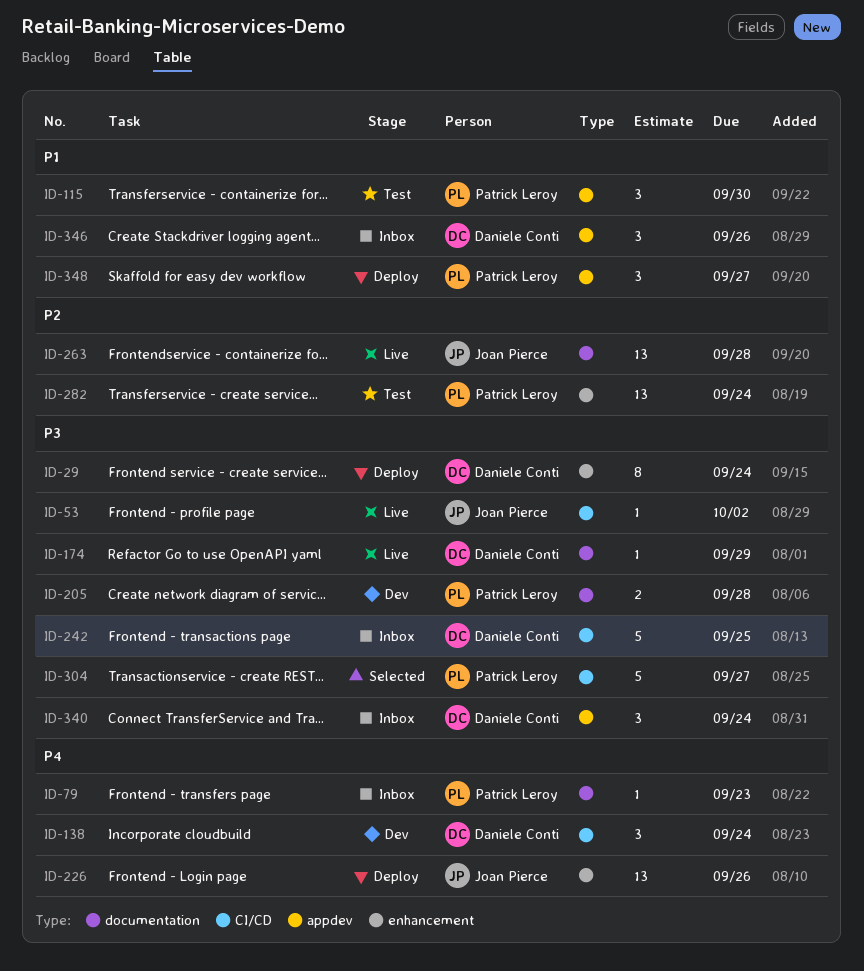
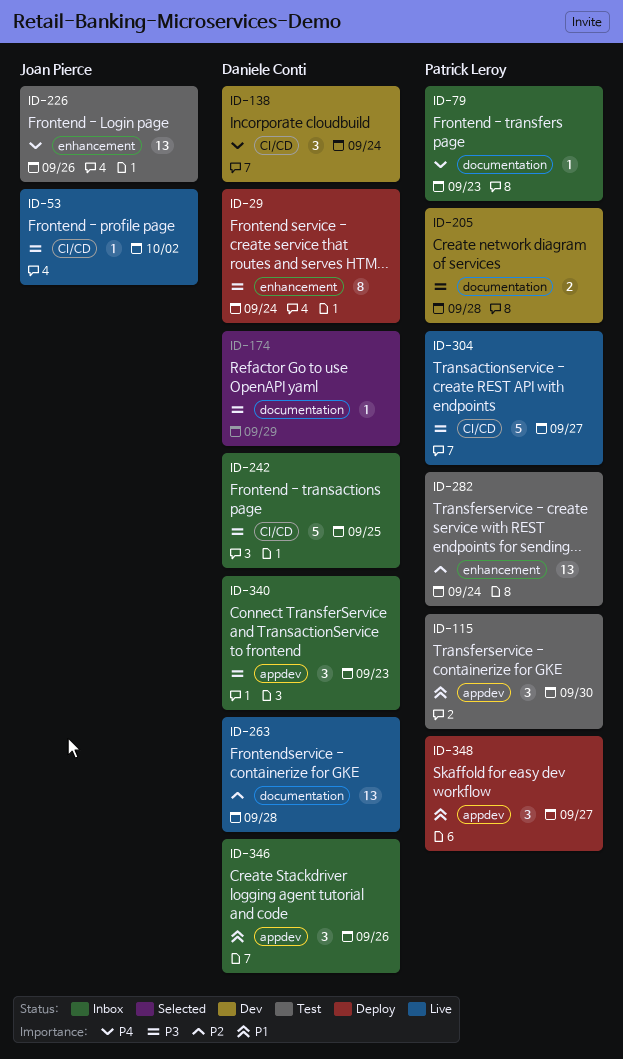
ID-174, status: Live -> Selected
ID-226, status: Deploy -> Test
ID-263, owner: Joan Pierce -> Daniele Conti
ID-304, status: Selected -> Live
ID-340, due: Sep 24 -> Sep 23

